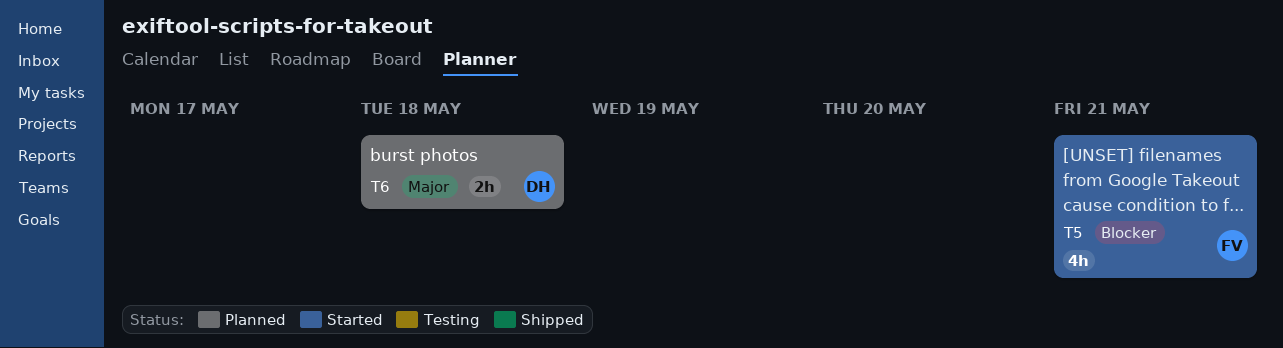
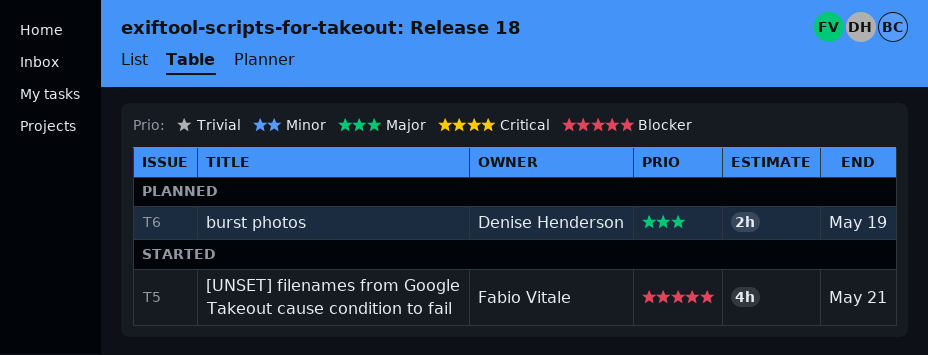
T6, due: May 18 -> May 19

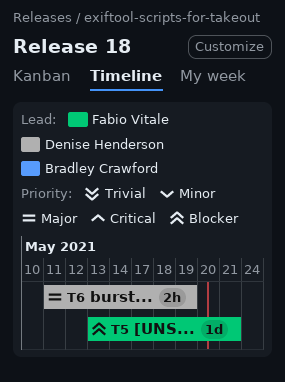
T5, estimate: 4h -> 1d

